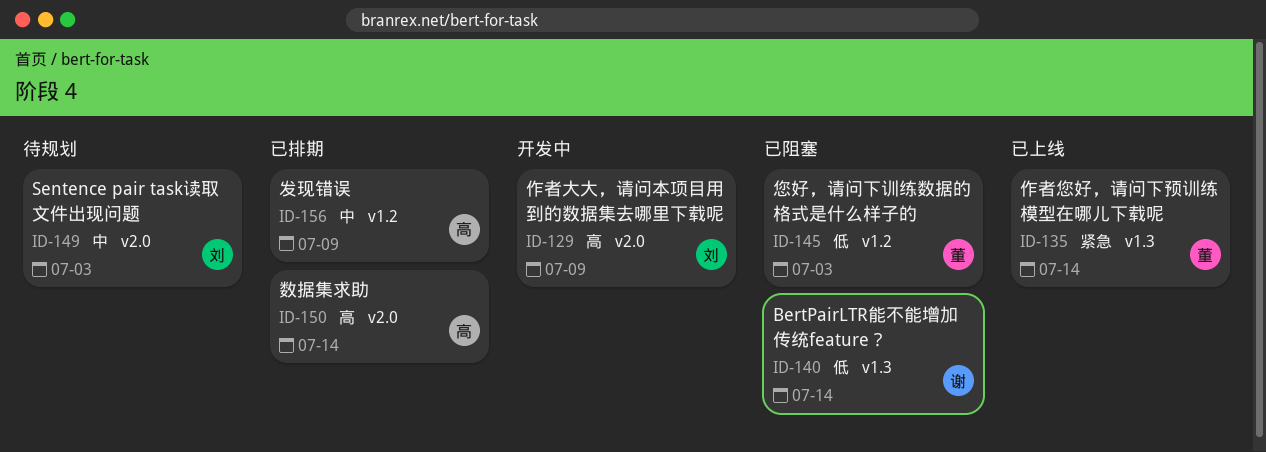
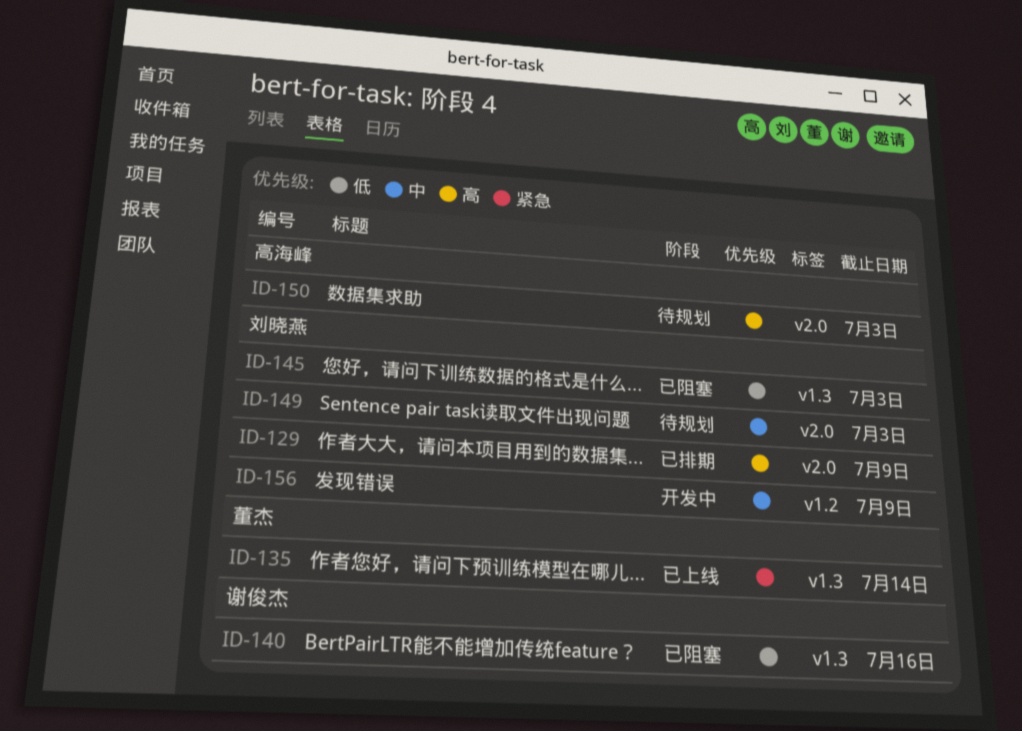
ID-129, status: 开发中 -> 已排期
ID-140, due: Jul 14 -> Jul 16
ID-145, owner: 董杰 -> 刘晓燕
ID-145, label: v1.2 -> v1.3
ID-150, status: 已排期 -> 待规划
ID-150, due: Jul 14 -> Jul 3
ID-156, status: 已排期 -> 开发中
ID-156, owner: 高海峰 -> 刘晓燕

